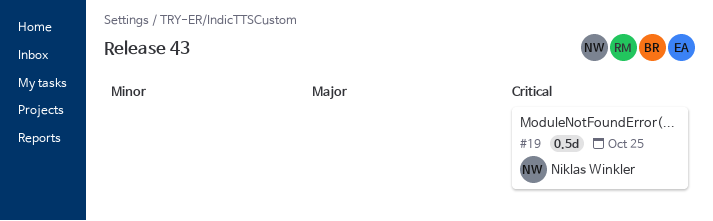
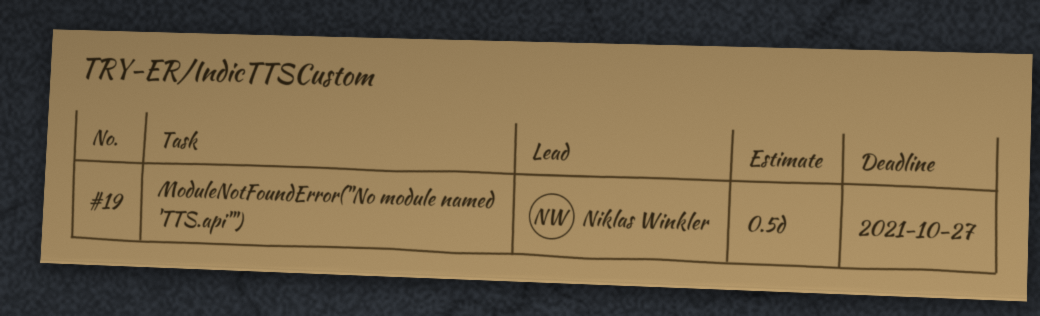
#19, due: Oct 25 -> Oct 27

